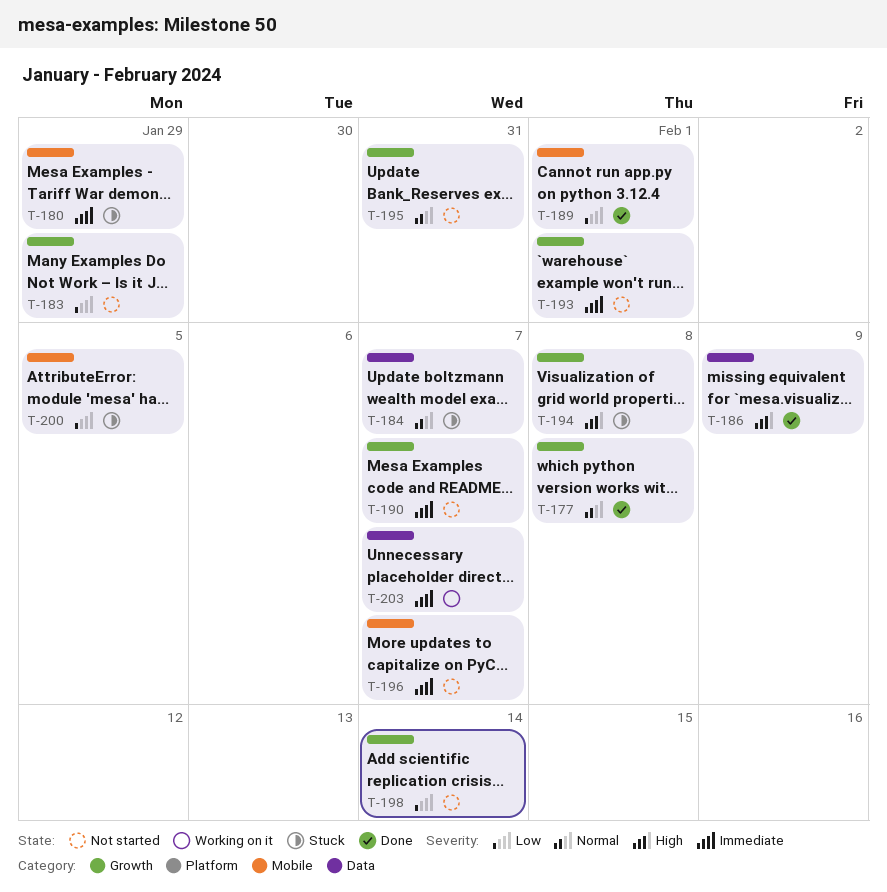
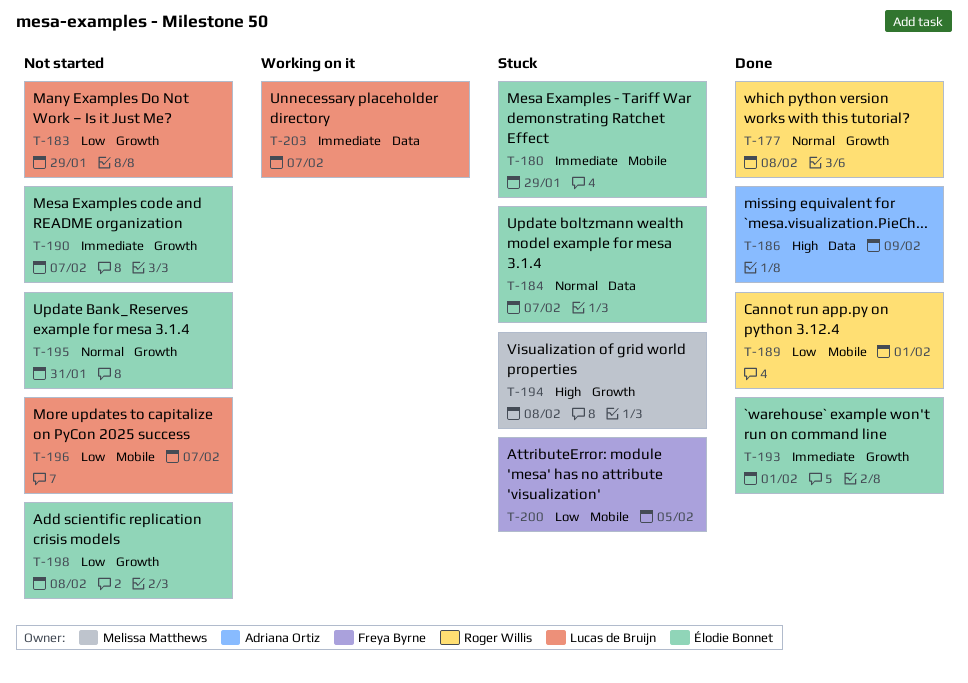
T-193, status: Not started -> Done
T-196, priority: Immediate -> Low
T-198, due: Feb 14 -> Feb 8

